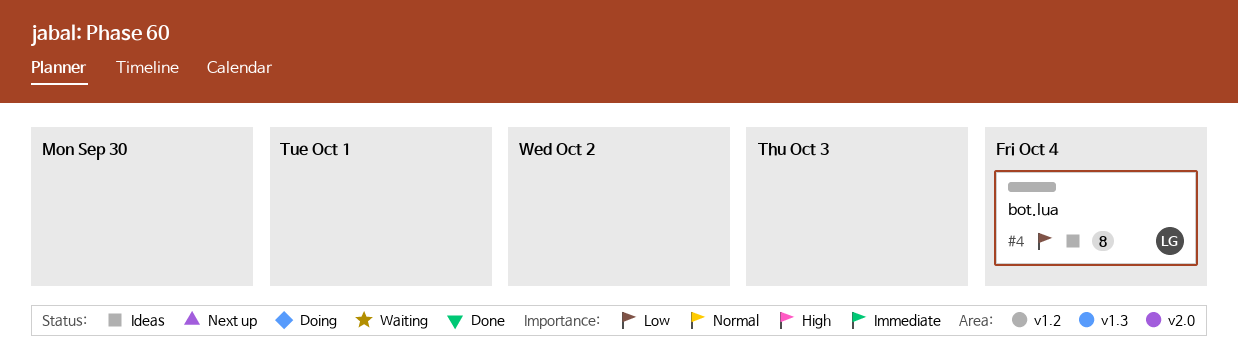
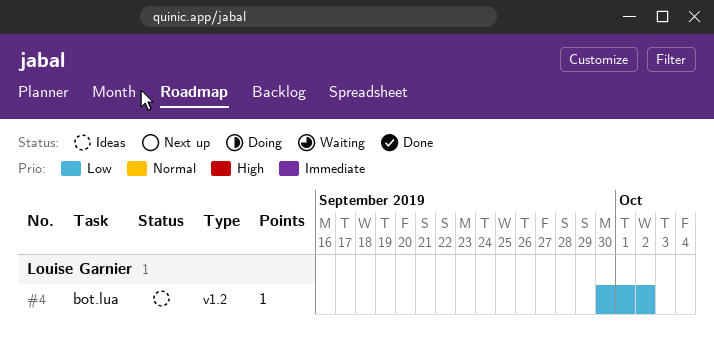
#4, estimate: 8 -> 1
#4, due: Oct 4 -> Oct 2

